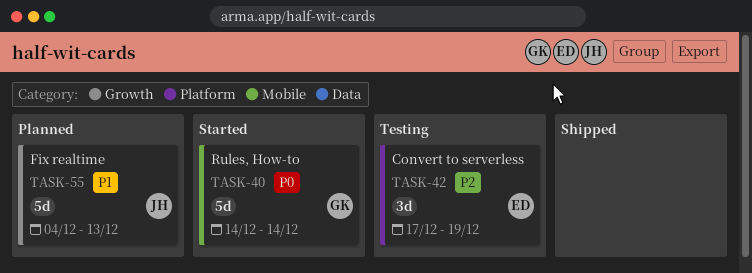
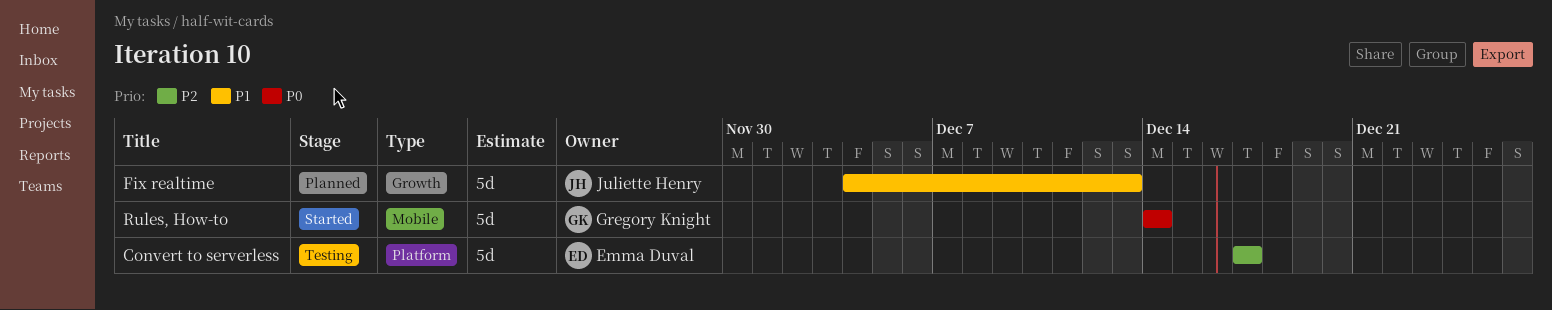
Convert to serverless, estimate: 3d -> 5d
Convert to serverless, due: Dec 19 -> Dec 17

